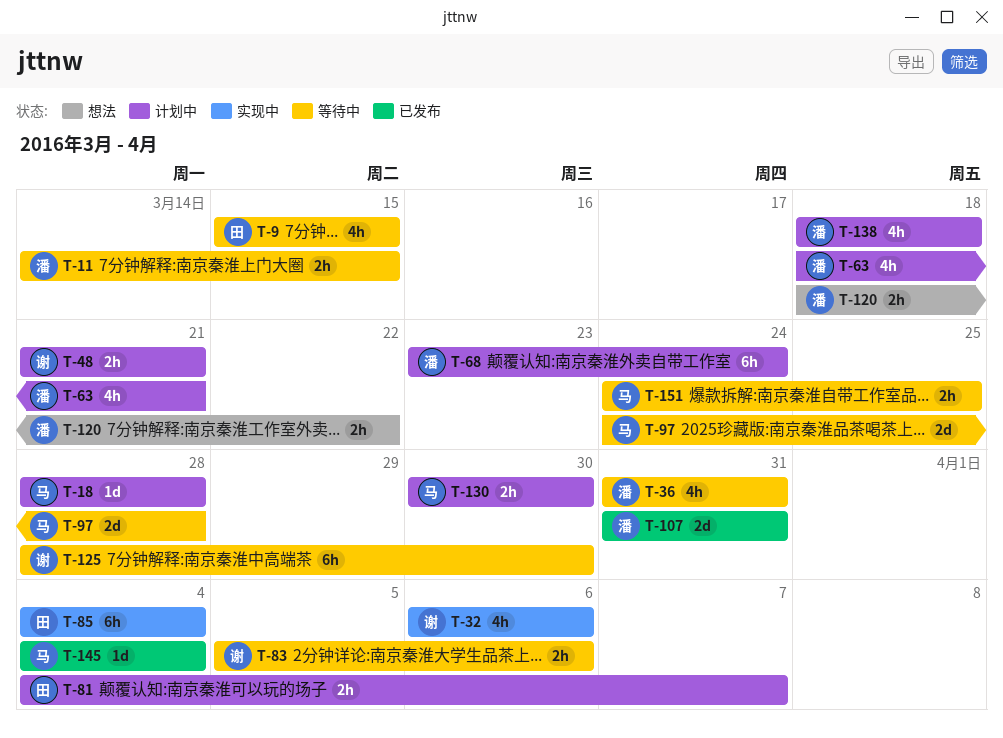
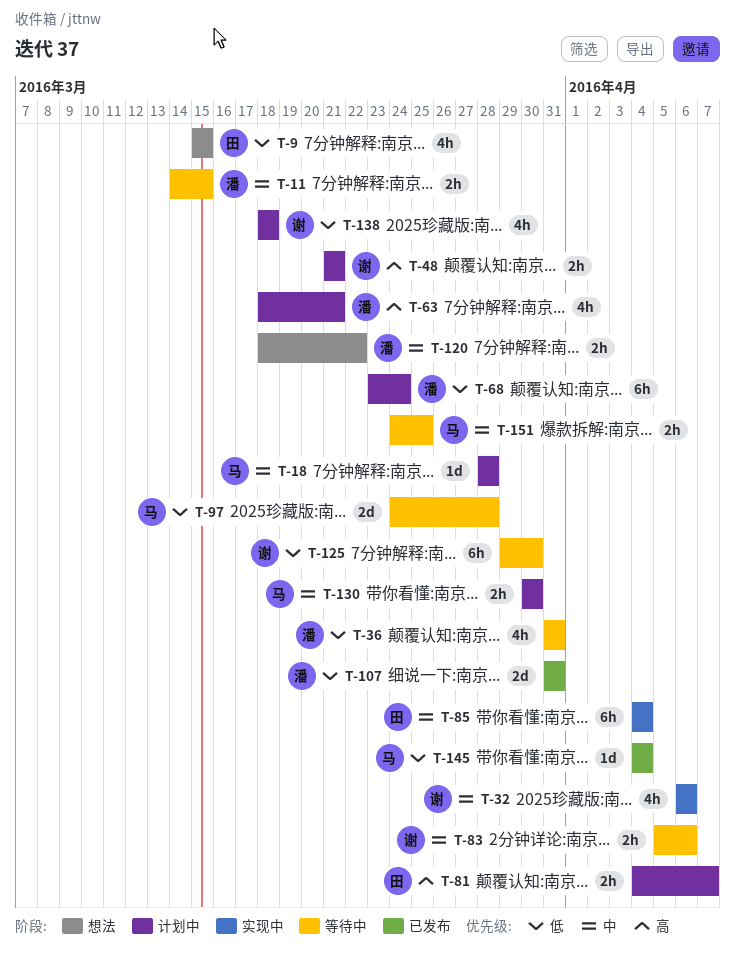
T-9, status: 等待中 -> 想法
T-125, start: Mar 28 -> Mar 29
T-138, owner: 潘 -> 谢

